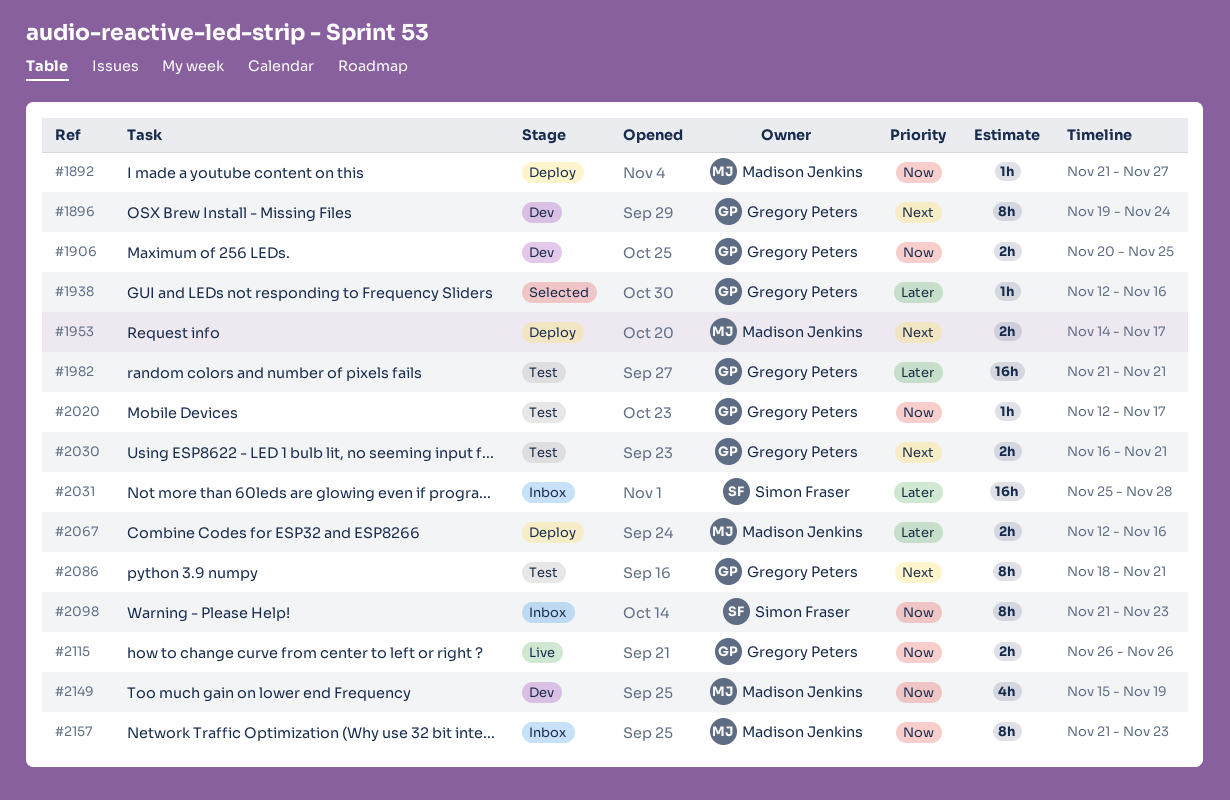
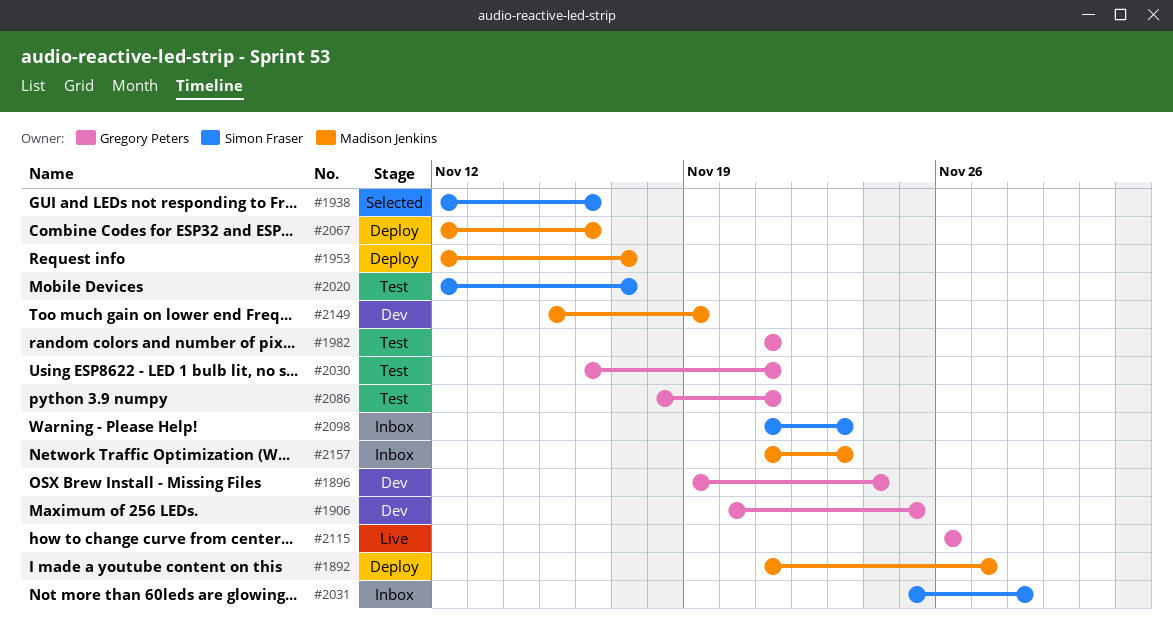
#1938, owner: Gregory Peters -> Simon Fraser
#1953, start: Nov 14 -> Nov 12
#2020, owner: Gregory Peters -> Simon Fraser

